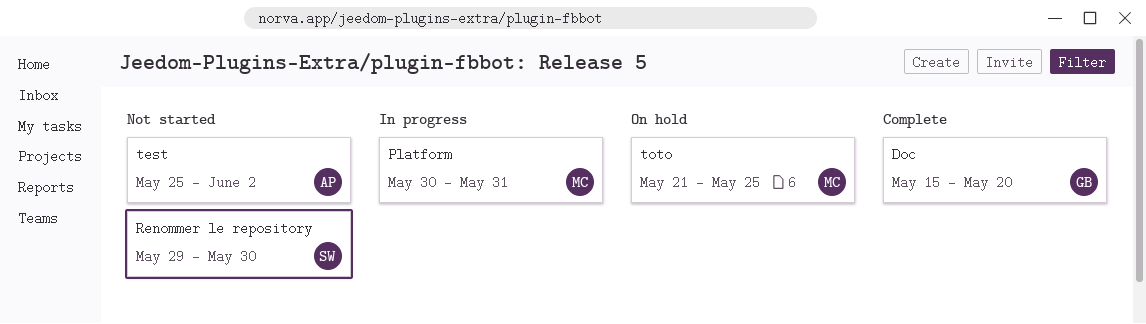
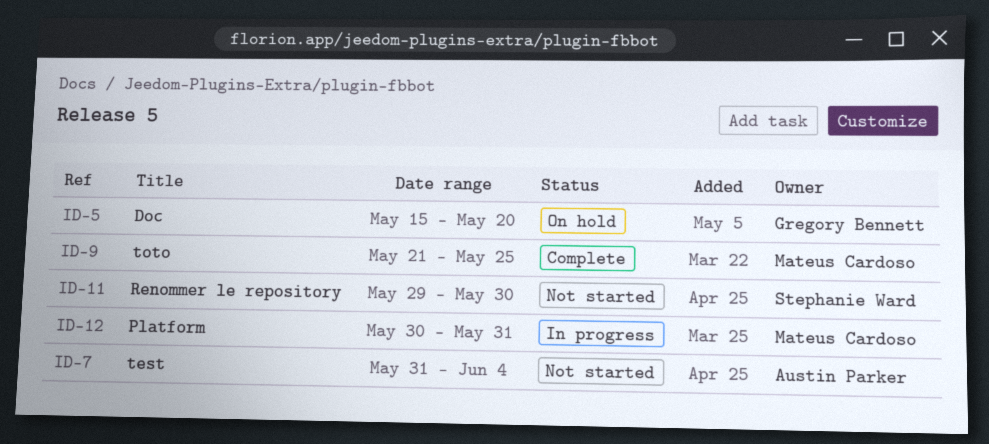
Doc, status: Complete -> On hold
test, start: May 25 -> May 31
test, due: Jun 2 -> Jun 4
toto, status: On hold -> Complete

